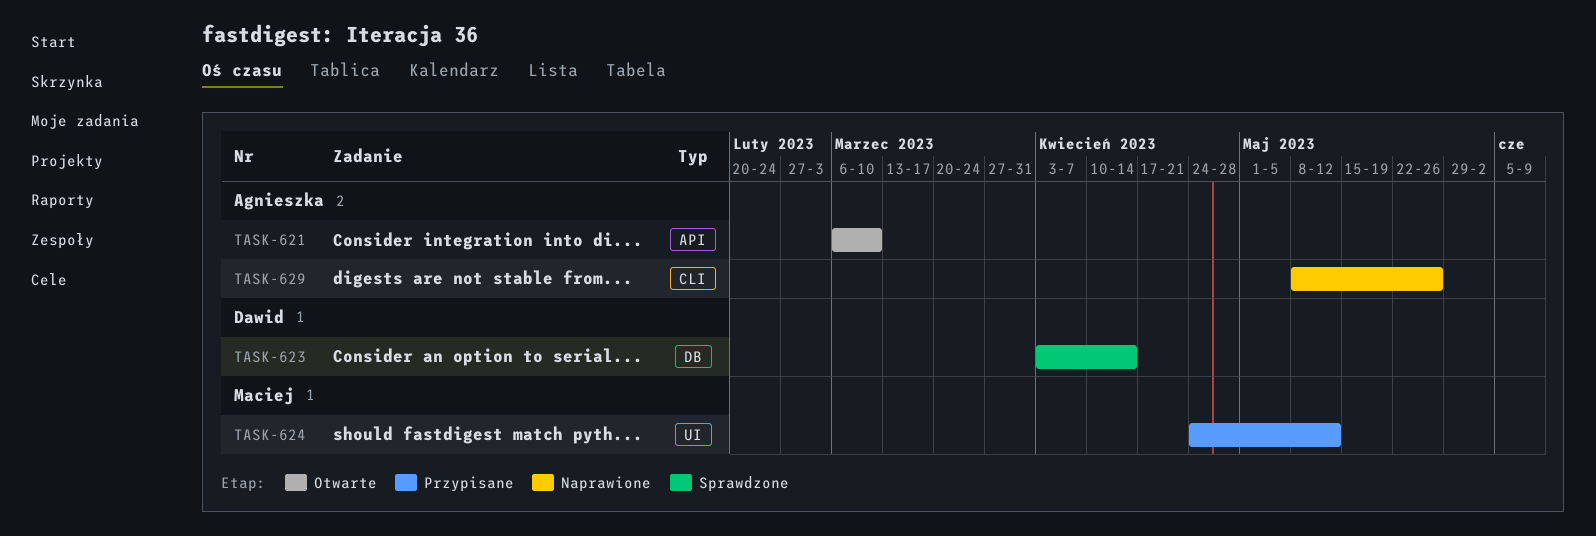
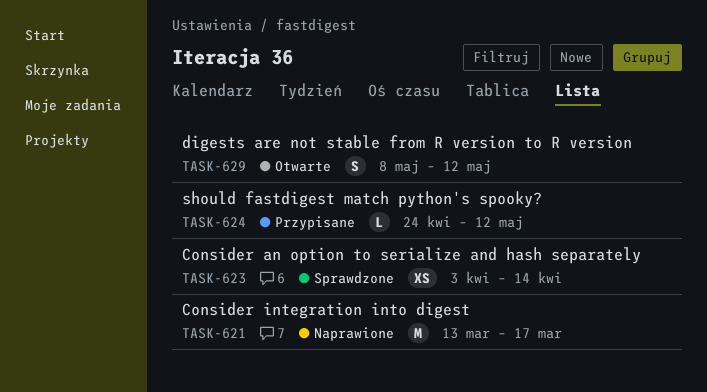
TASK-621, status: Otwarte -> Naprawione
TASK-621, start: Mar 6 -> Mar 13
TASK-621, due: Mar 10 -> Mar 17
TASK-629, status: Naprawione -> Otwarte
TASK-629, due: May 26 -> May 12

